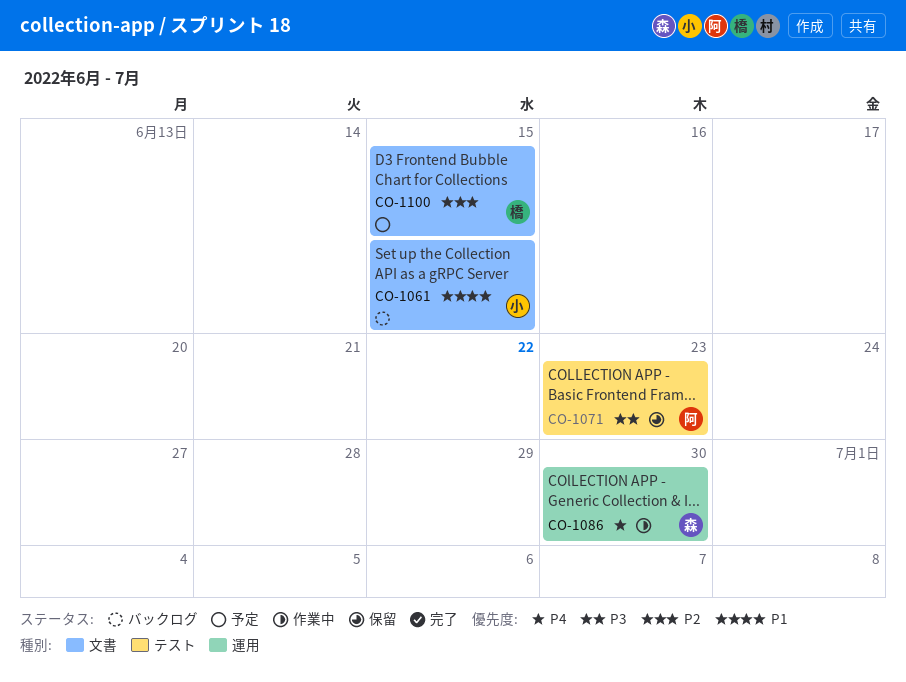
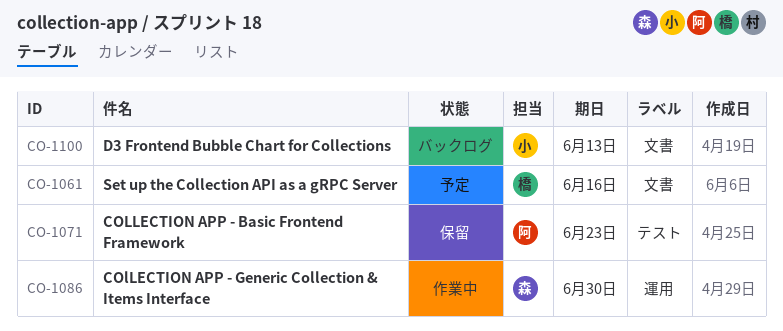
CO-1061, status: バックログ -> 予定
CO-1061, owner: 小 -> 橋
CO-1061, due: Jun 15 -> Jun 16
CO-1100, status: 予定 -> バックログ
CO-1100, owner: 橋 -> 小
CO-1100, due: Jun 15 -> Jun 13

